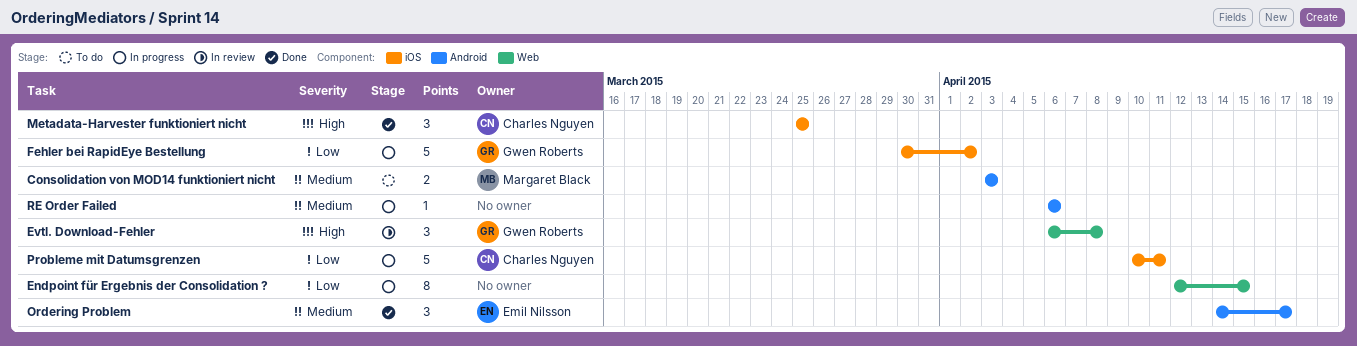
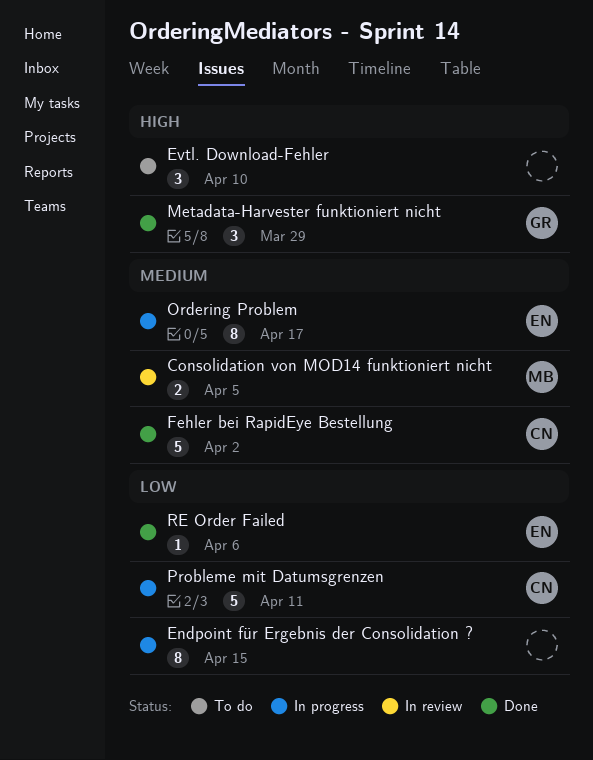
Consolidation von MOD14 funktioniert nicht, status: To do -> In review
Consolidation von MOD14 funktioniert nicht, due: Apr 3 -> Apr 5
Evtl. Download-Fehler, status: In review -> To do
Evtl. Download-Fehler, owner: Gwen Roberts -> none
Evtl. Download-Fehler, due: Apr 8 -> Apr 10
Fehler bei RapidEye Bestellung, status: In progress -> Done
Fehler bei RapidEye Bestellung, owner: Gwen Roberts -> Charles Nguyen
Fehler bei RapidEye Bestellung, priority: Low -> Medium
Metadata-Harvester funktioniert nicht, owner: Charles Nguyen -> Gwen Roberts
Metadata-Harvester funktioniert nicht, due: Mar 25 -> Mar 29
Ordering Problem, status: Done -> In progress
Ordering Problem, estimate: 3 -> 8
RE Order Failed, status: In progress -> Done
RE Order Failed, owner: none -> Emil Nilsson
RE Order Failed, priority: Medium -> Low

